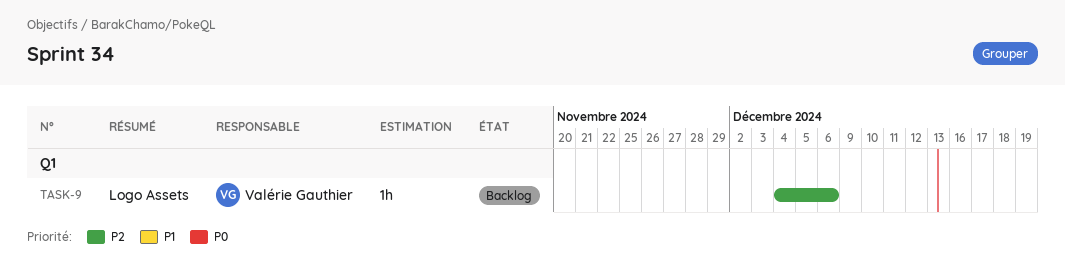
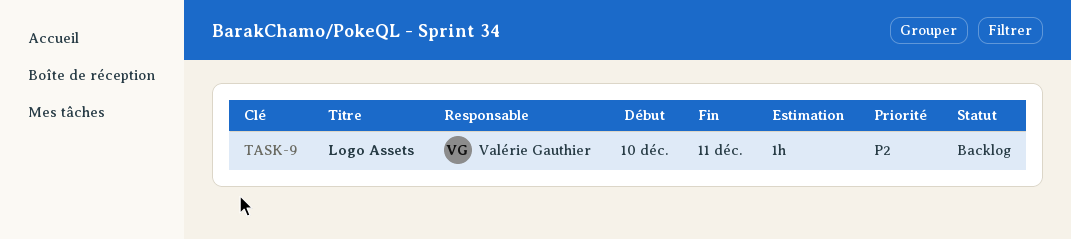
TASK-9, start: Dec 4 -> Dec 10
TASK-9, due: Dec 6 -> Dec 11

